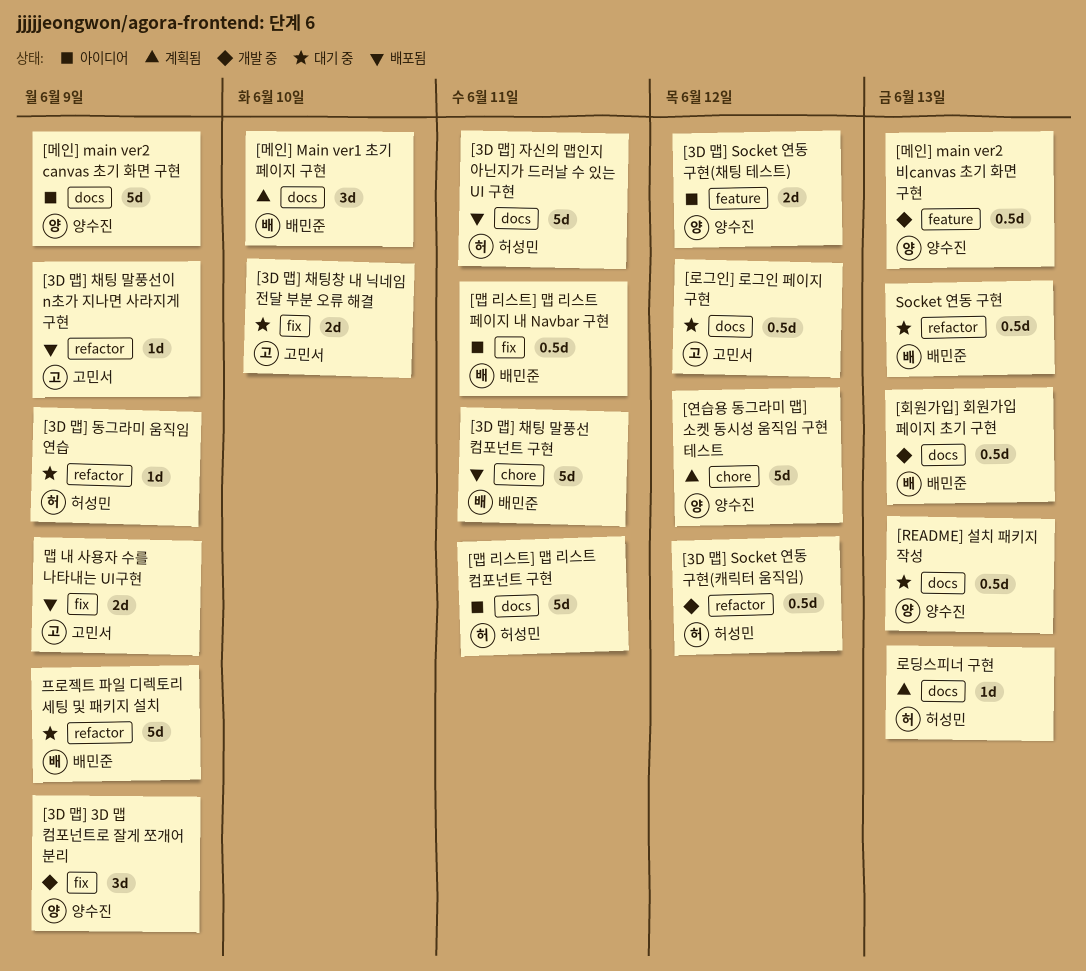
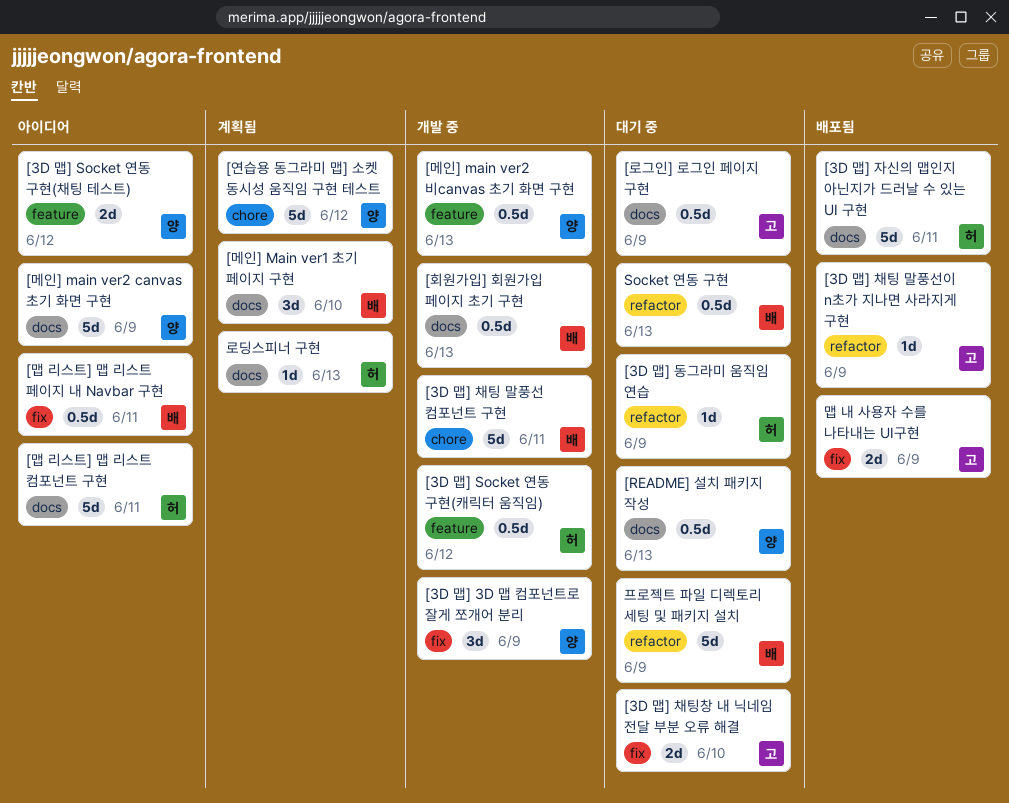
[3D 맵] Socket 연동 구현(캐릭터 움직임), label: refactor -> feature
[3D 맵] 채팅 말풍선 컴포넌트 구현, status: 배포됨 -> 개발 중
[로그인] 로그인 페이지 구현, due: Jun 12 -> Jun 9

